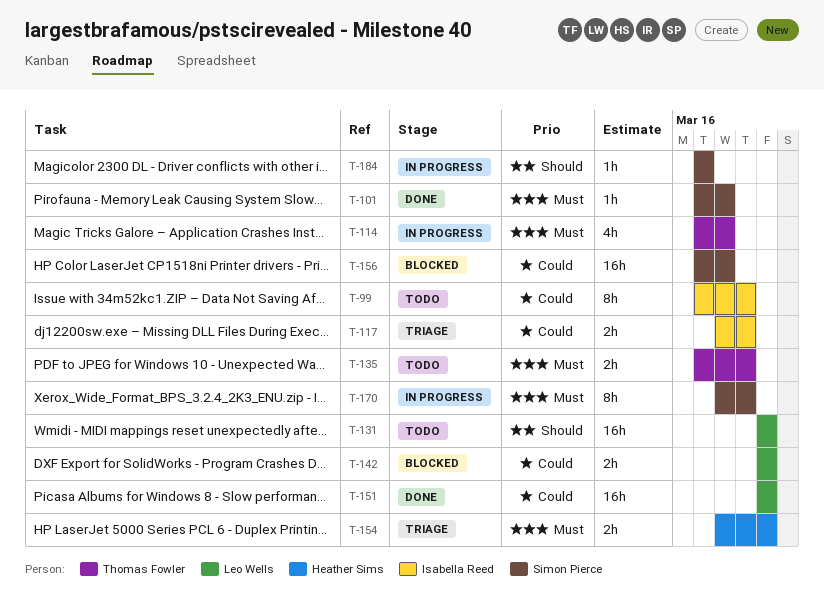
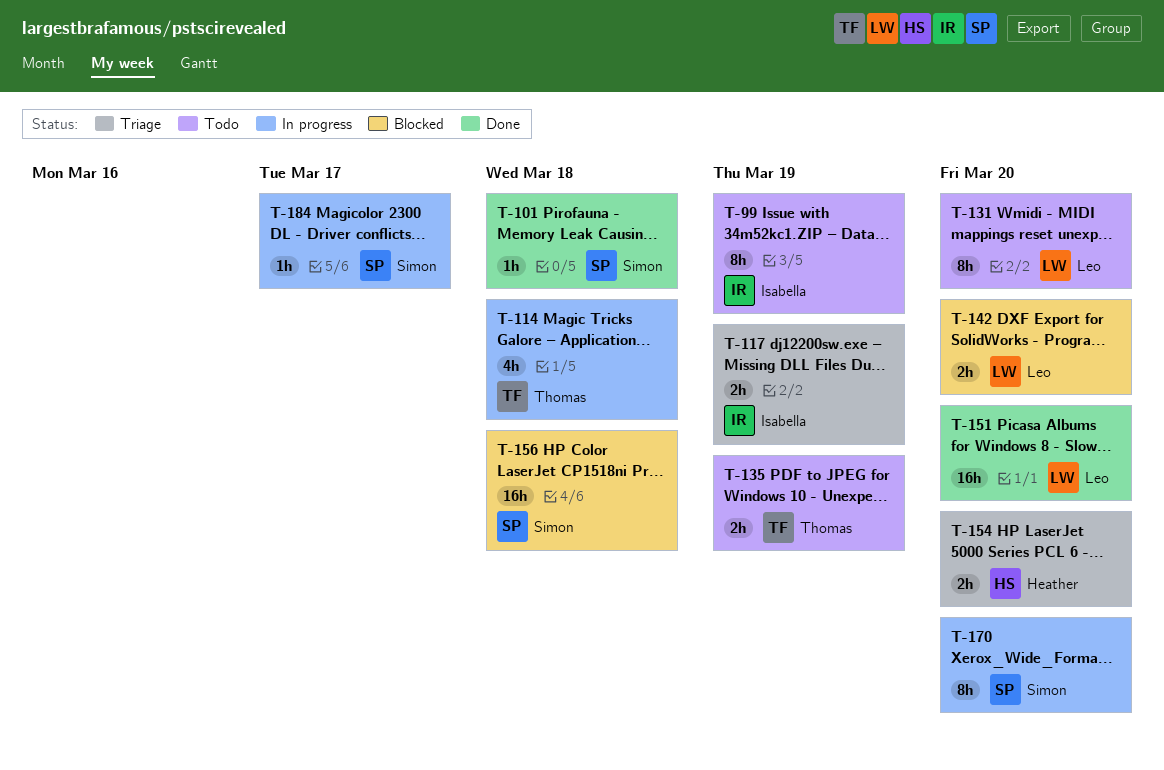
T-131, estimate: 16h -> 8h
T-170, due: Mar 19 -> Mar 20

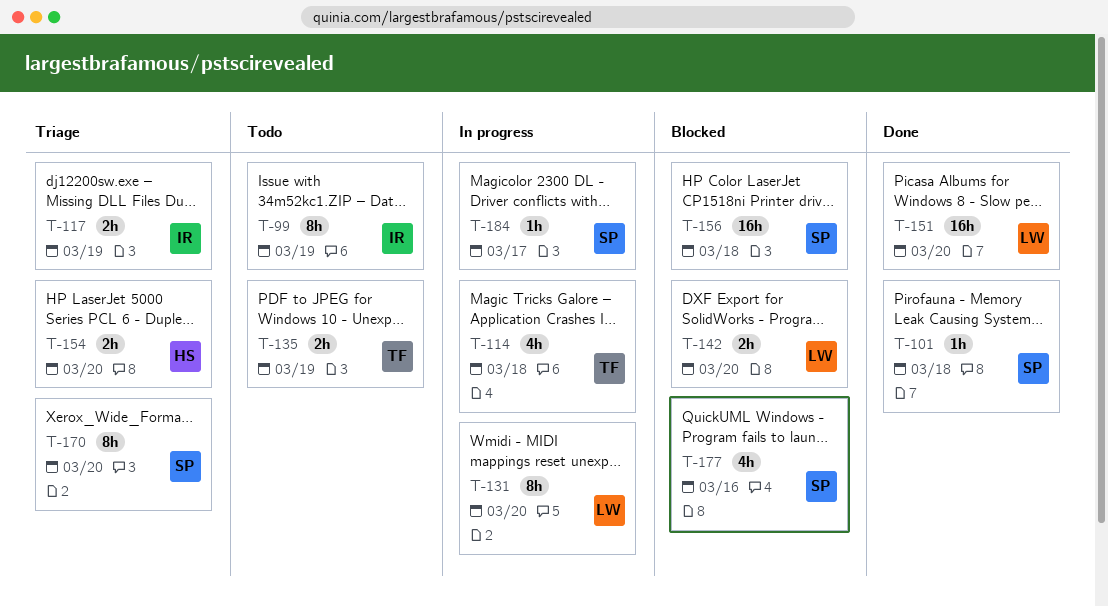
T-131, status: Todo -> In progress
T-170, status: In progress -> Triage
T-177: none -> present

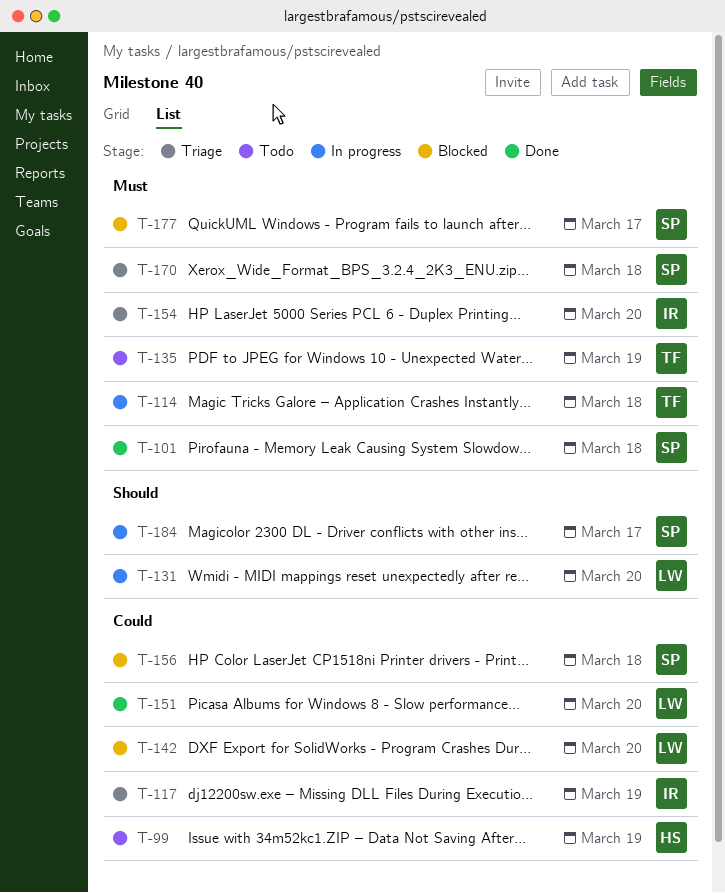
T-99, owner: IR -> HS
T-154, owner: HS -> IR
T-170, due: Mar 20 -> Mar 18
T-177, due: Mar 16 -> Mar 17

